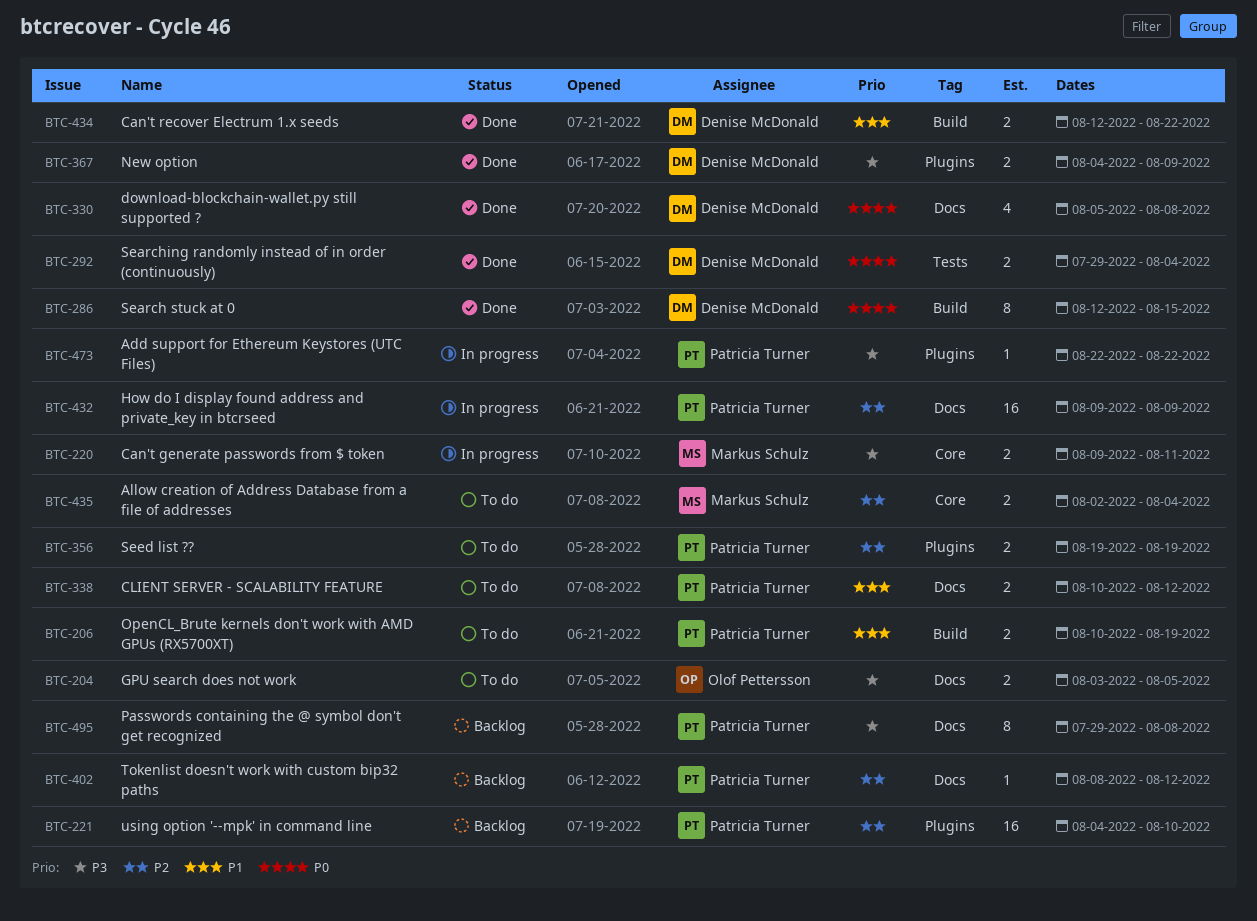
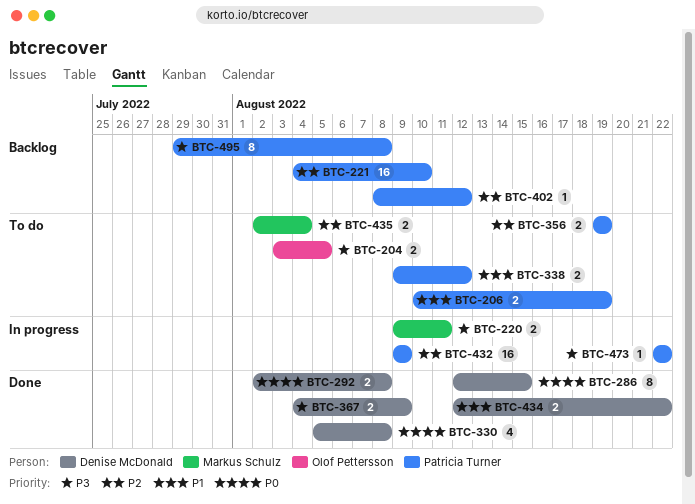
BTC-292, start: Jul 29 -> Aug 2
BTC-292, due: Aug 4 -> Aug 8
BTC-338, start: Aug 10 -> Aug 9

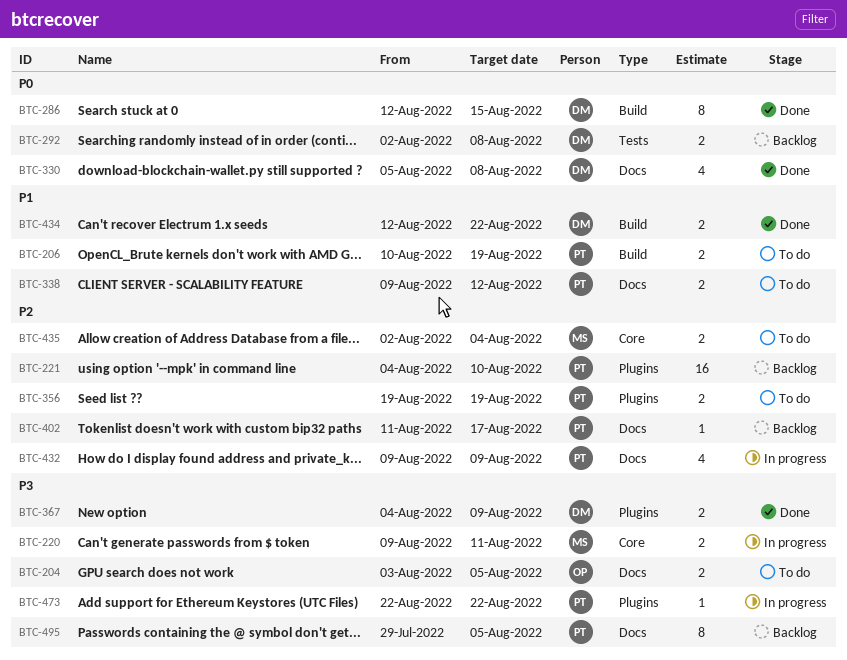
BTC-292, status: Done -> Backlog
BTC-402, start: Aug 8 -> Aug 11
BTC-402, due: Aug 12 -> Aug 17
BTC-432, estimate: 16 -> 4
BTC-495, due: Aug 8 -> Aug 5

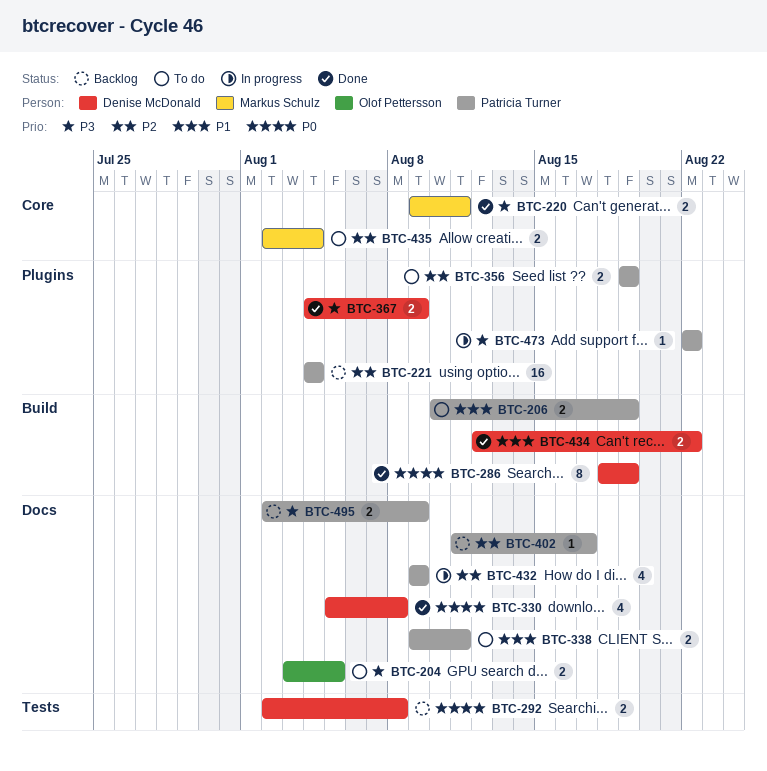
BTC-220, status: In progress -> Done
BTC-221, due: Aug 10 -> Aug 4
BTC-286, start: Aug 12 -> Aug 18
BTC-286, due: Aug 15 -> Aug 19
BTC-338, due: Aug 12 -> Aug 11
BTC-495, estimate: 8 -> 2
BTC-495, start: Jul 29 -> Aug 2
BTC-495, due: Aug 5 -> Aug 9

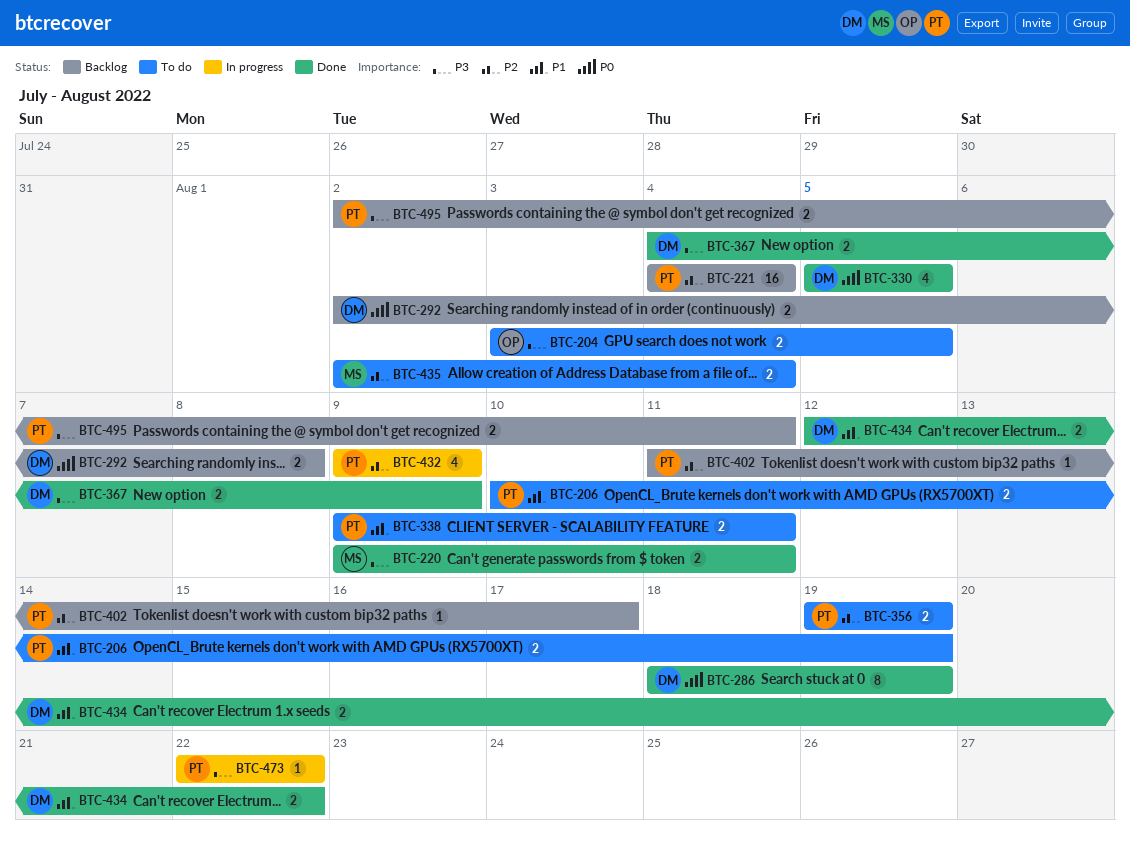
BTC-330, due: Aug 8 -> Aug 5
BTC-495, due: Aug 9 -> Aug 11

